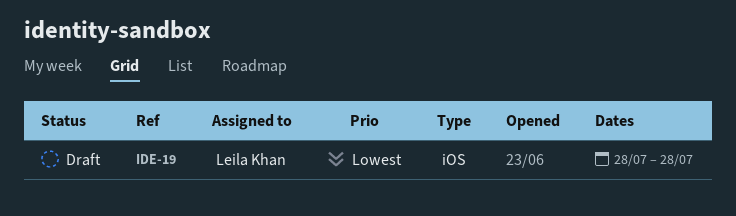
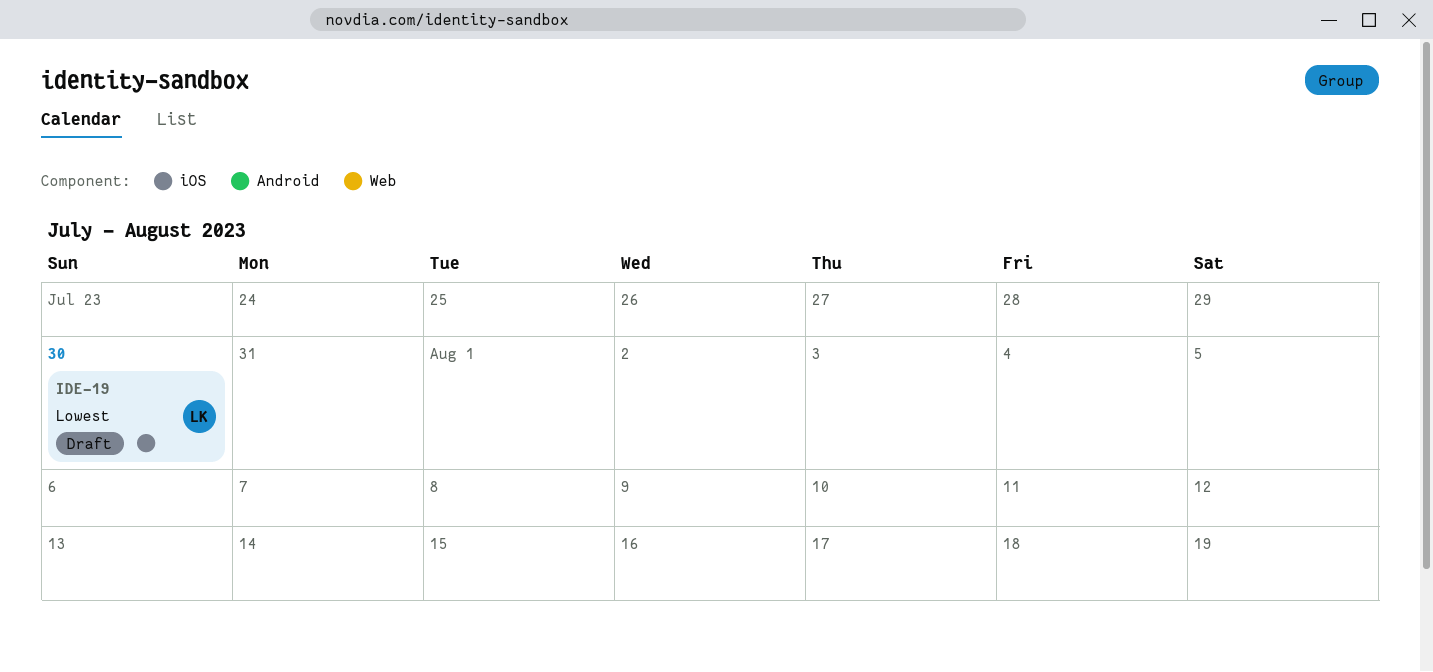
IDE-19, due: Jul 28 -> Jul 30

